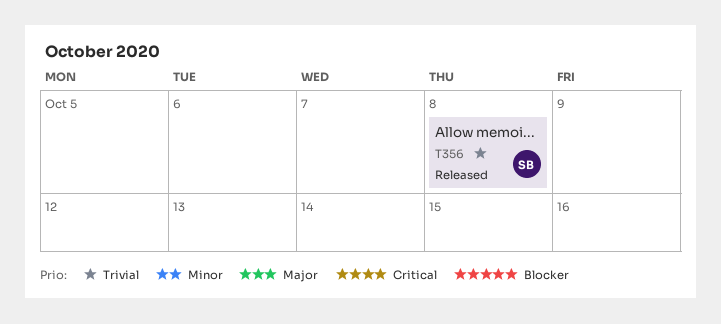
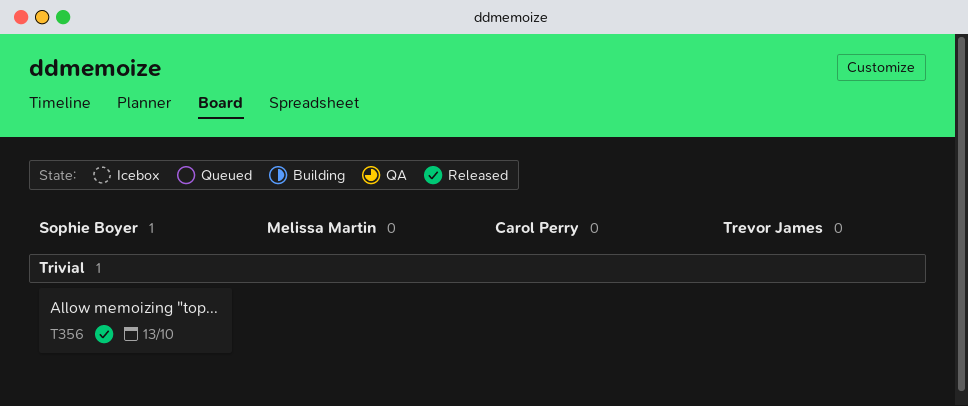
T356, due: Oct 8 -> Oct 13

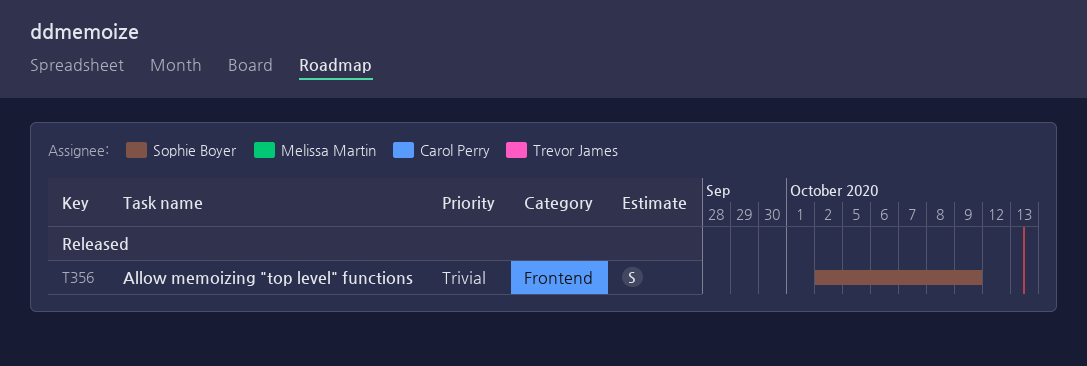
T356, due: Oct 13 -> Oct 9

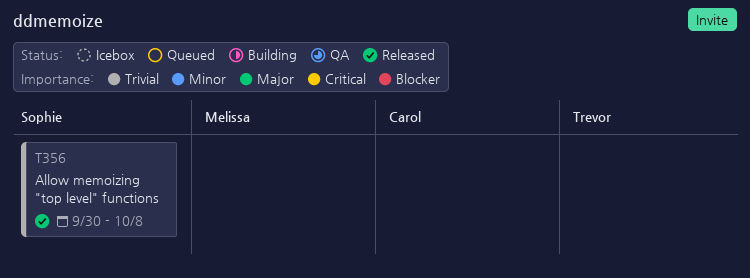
T356, start: Oct 2 -> Sep 30
T356, due: Oct 9 -> Oct 8

